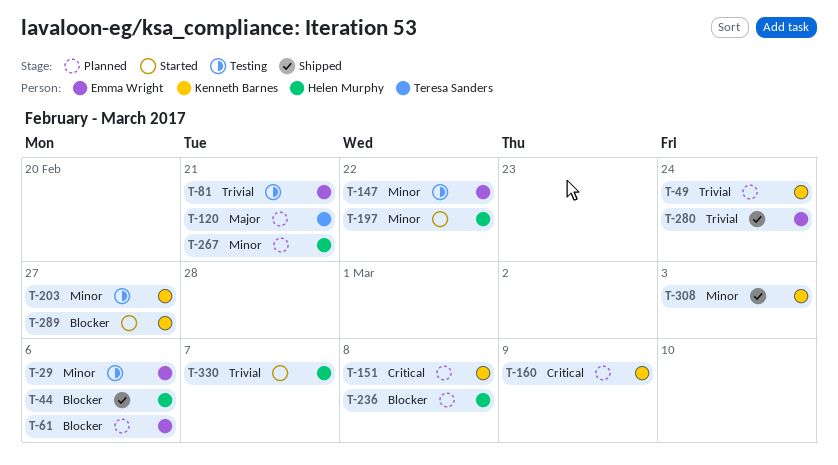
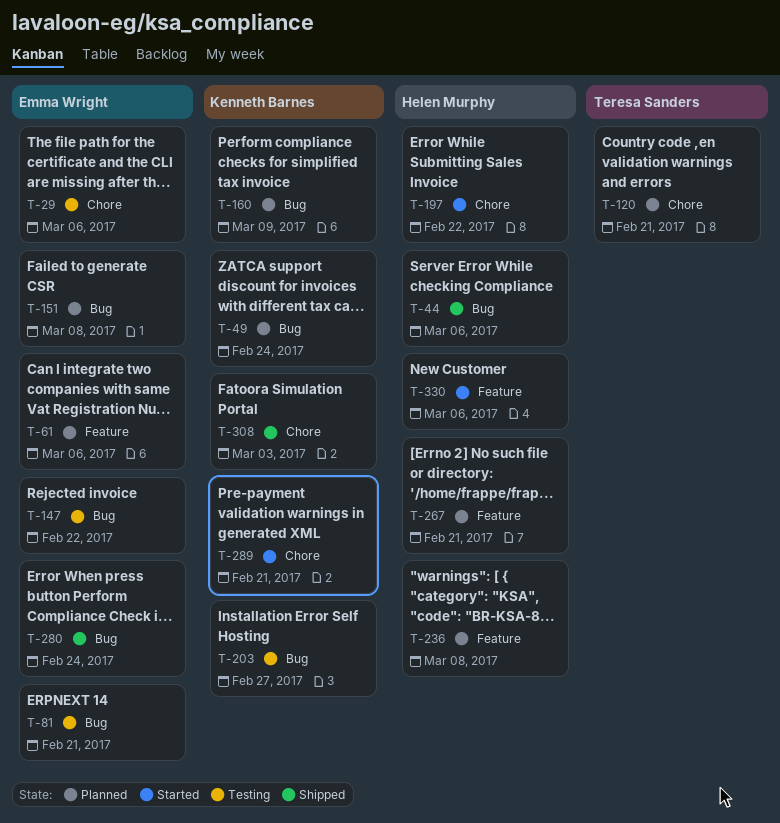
T-151, owner: Kenneth Barnes -> Emma Wright
T-289, due: Feb 27 -> Feb 21
T-330, due: Mar 7 -> Mar 6

